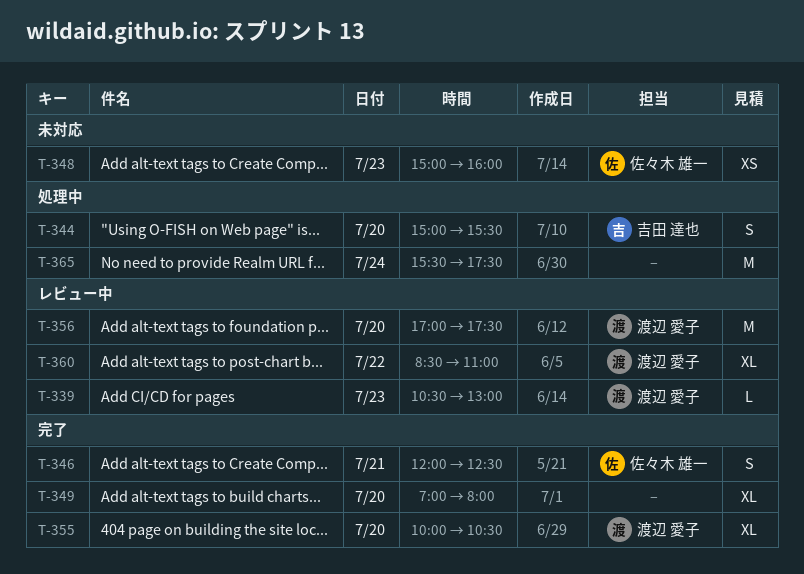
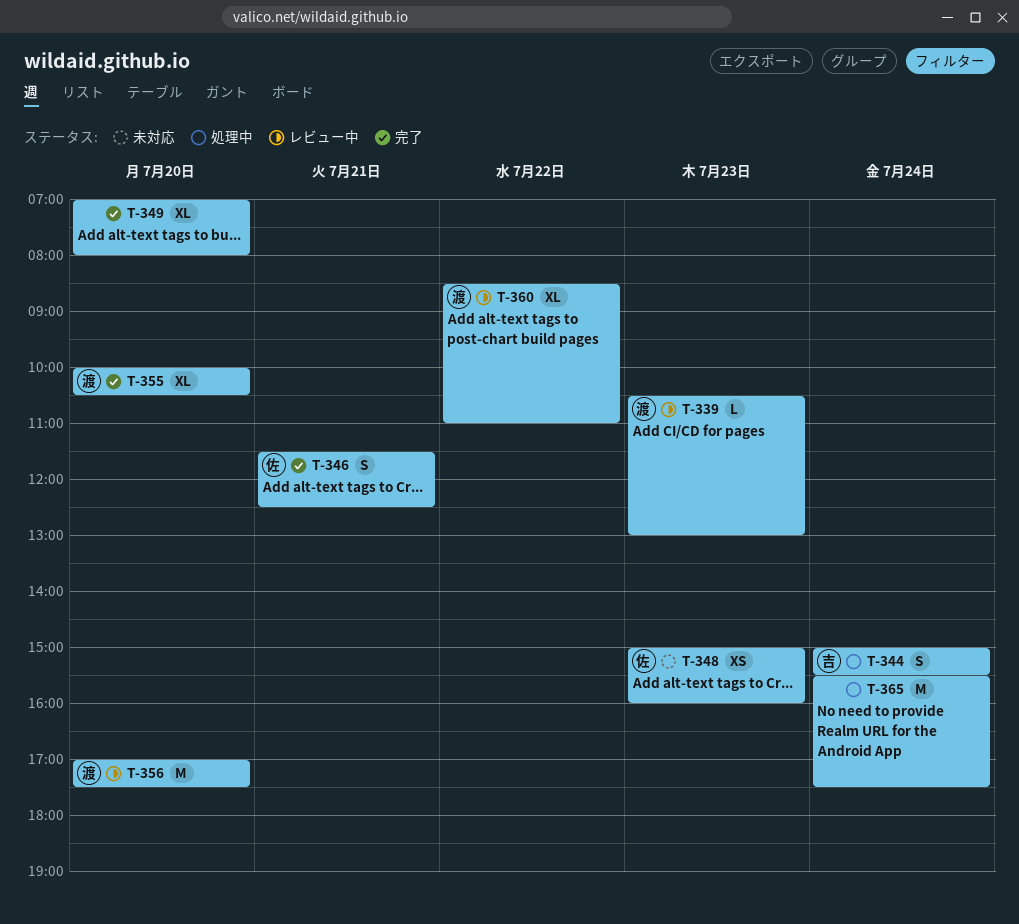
T-344, day: Jul 20 -> Jul 24
T-346, begins: 12:00 -> 11:30

